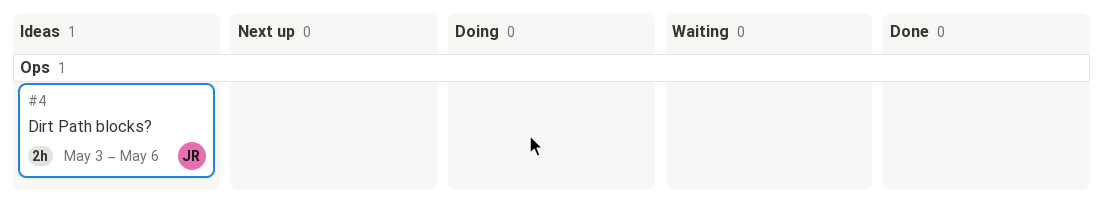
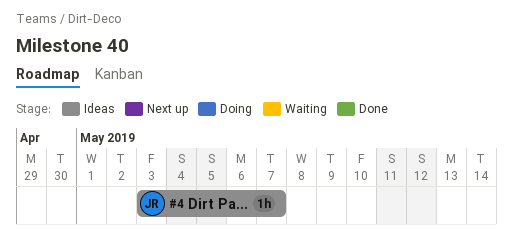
#4, estimate: 2h -> 1h
#4, due: May 6 -> May 7

